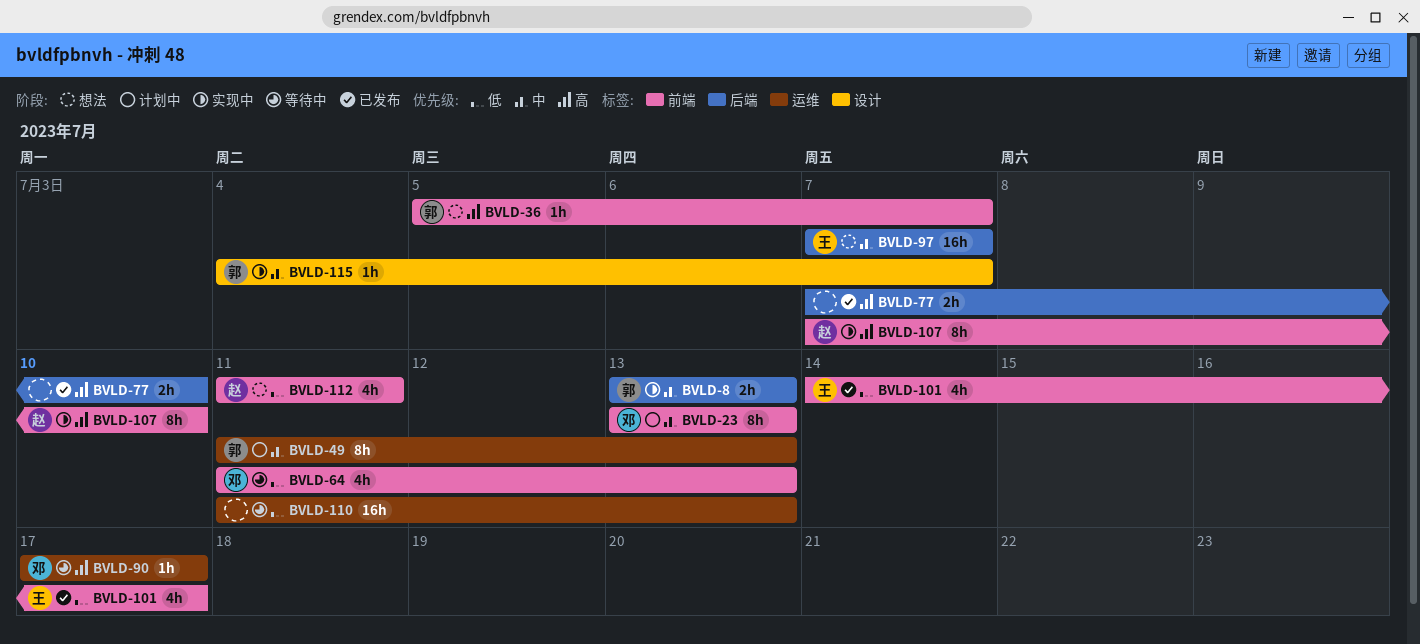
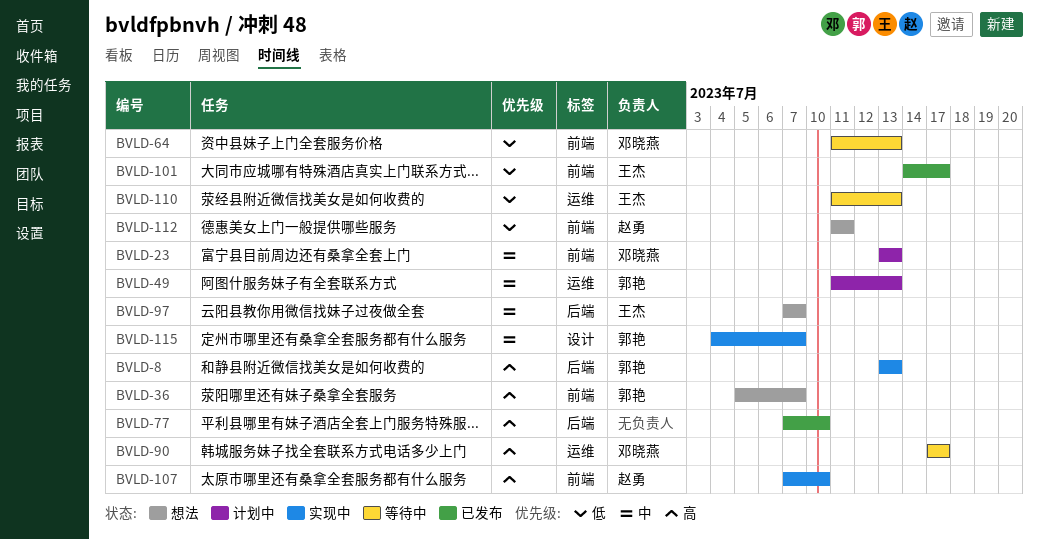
BVLD-8, priority: 中 -> 高
BVLD-110, owner: none -> 王杰

